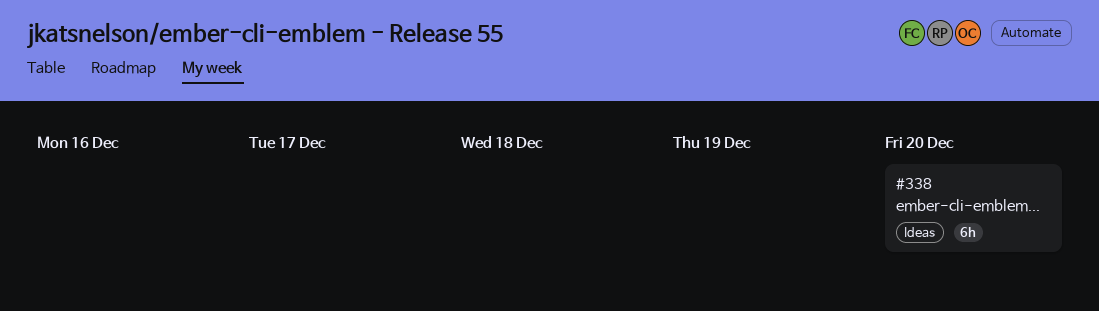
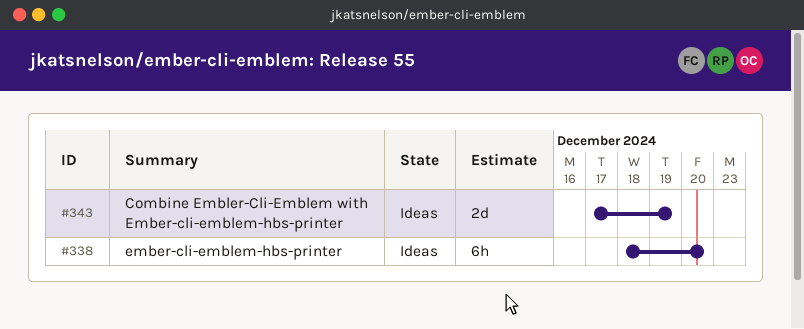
#343: none -> present

